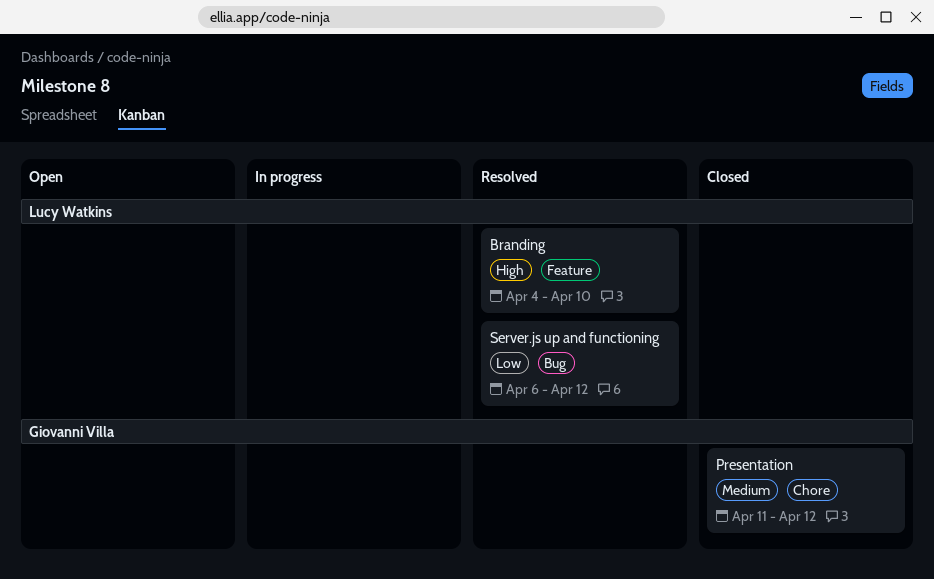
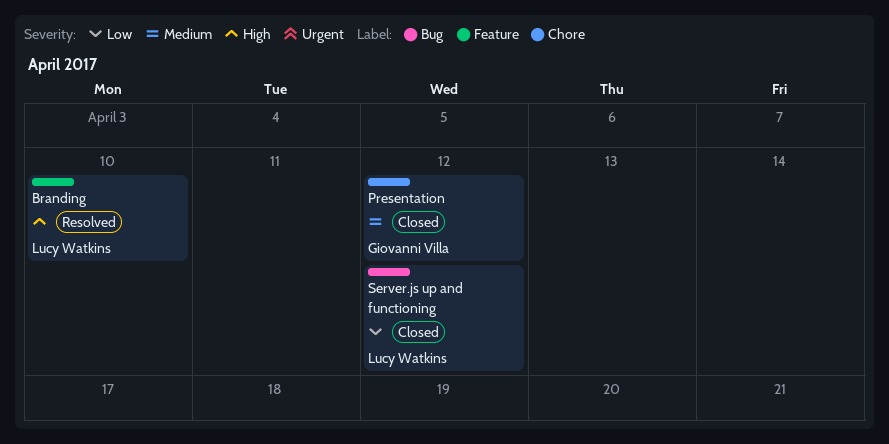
Server.js up and functioning, status: Resolved -> Closed

